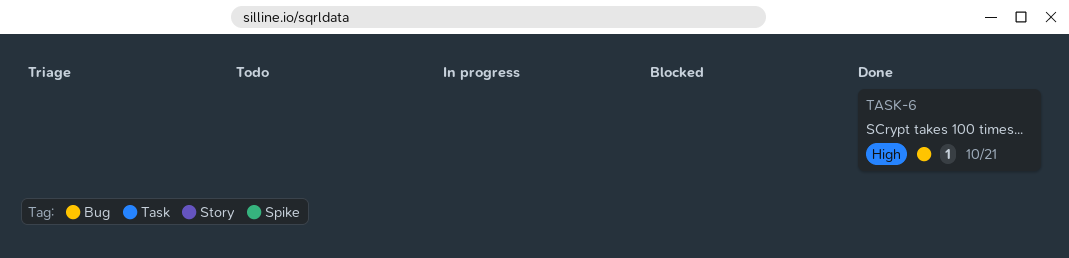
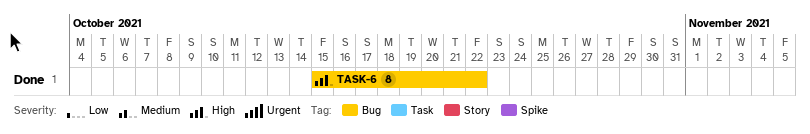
TASK-6, estimate: 1 -> 8
TASK-6, due: Oct 21 -> Oct 22

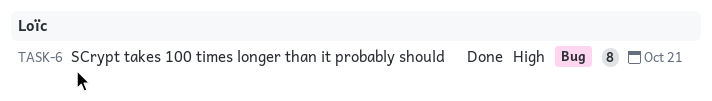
TASK-6, due: Oct 22 -> Oct 21

